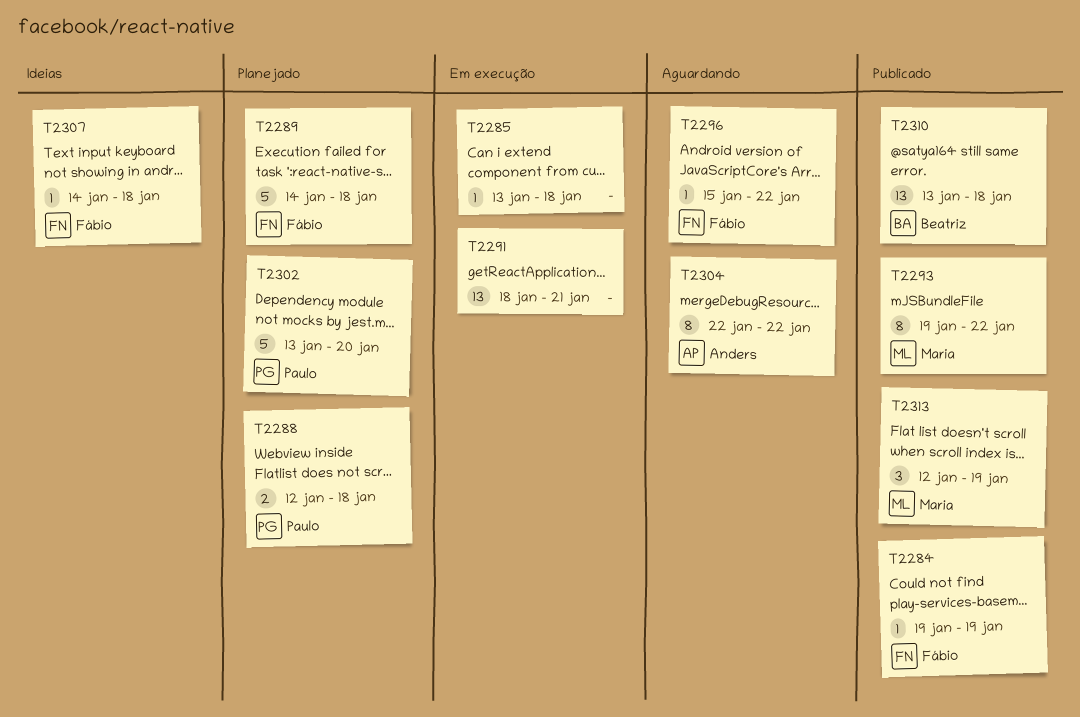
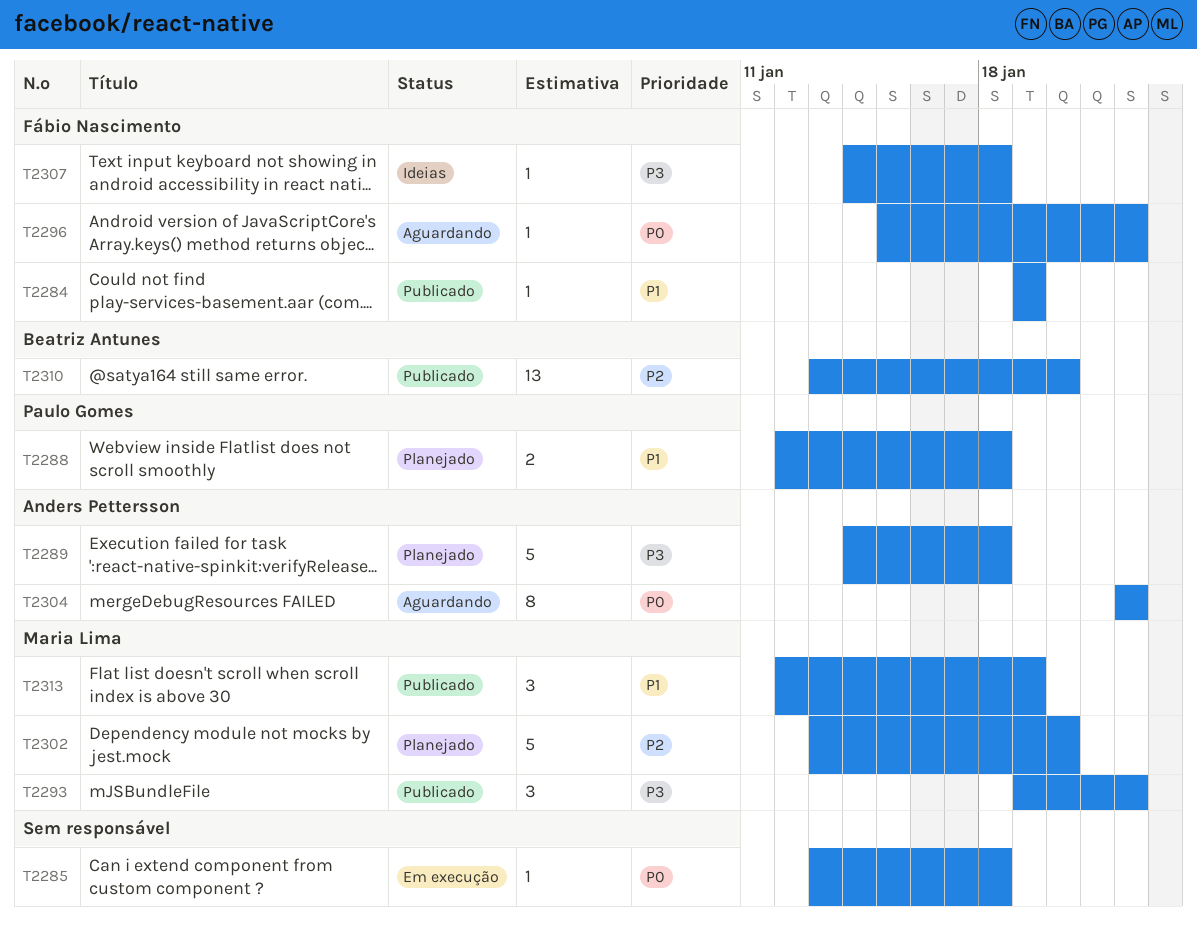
T2289, owner: Fábio Nascimento -> Anders Pettersson
T2291: present -> none
T2293, estimate: 8 -> 3
T2302, owner: Paulo Gomes -> Maria Lima
T2310, due: Jan 18 -> Jan 20

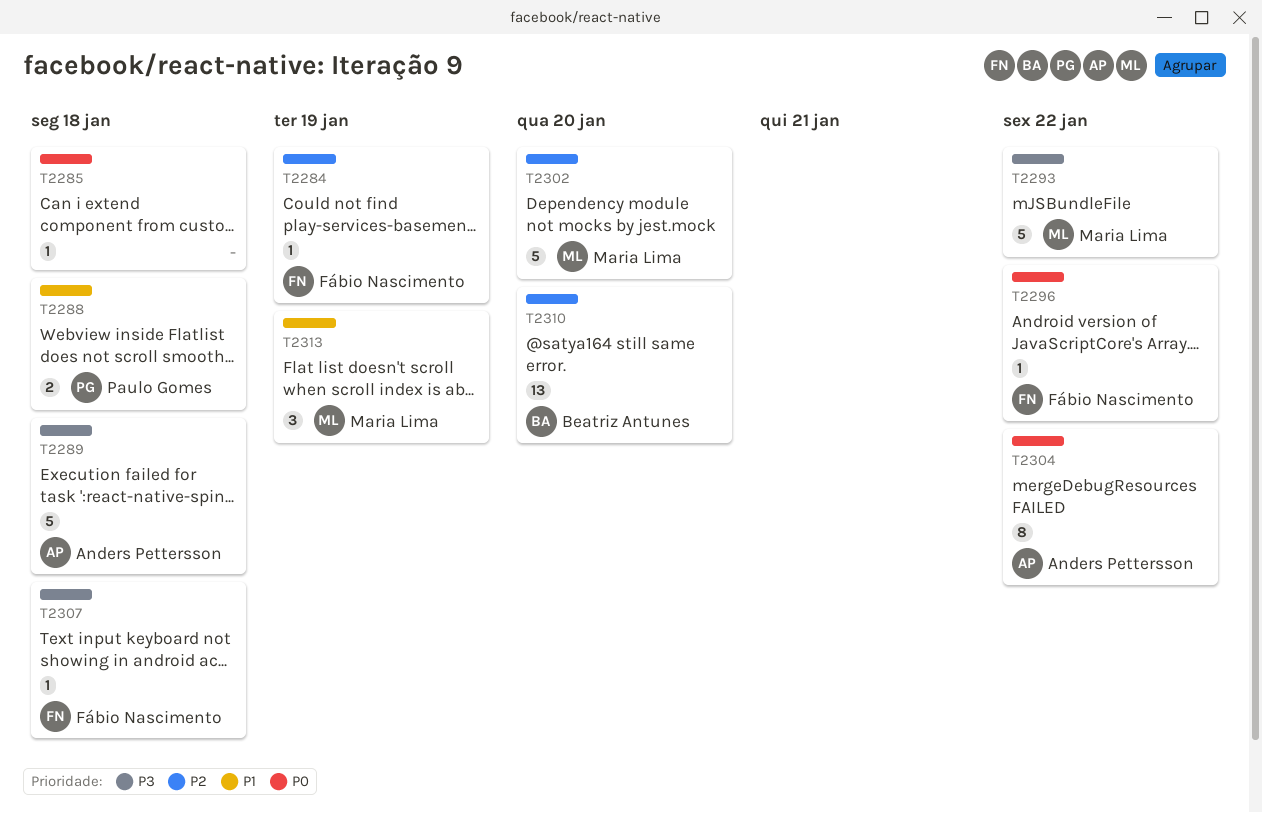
T2284, priority: P1 -> P2
T2293, estimate: 3 -> 5

